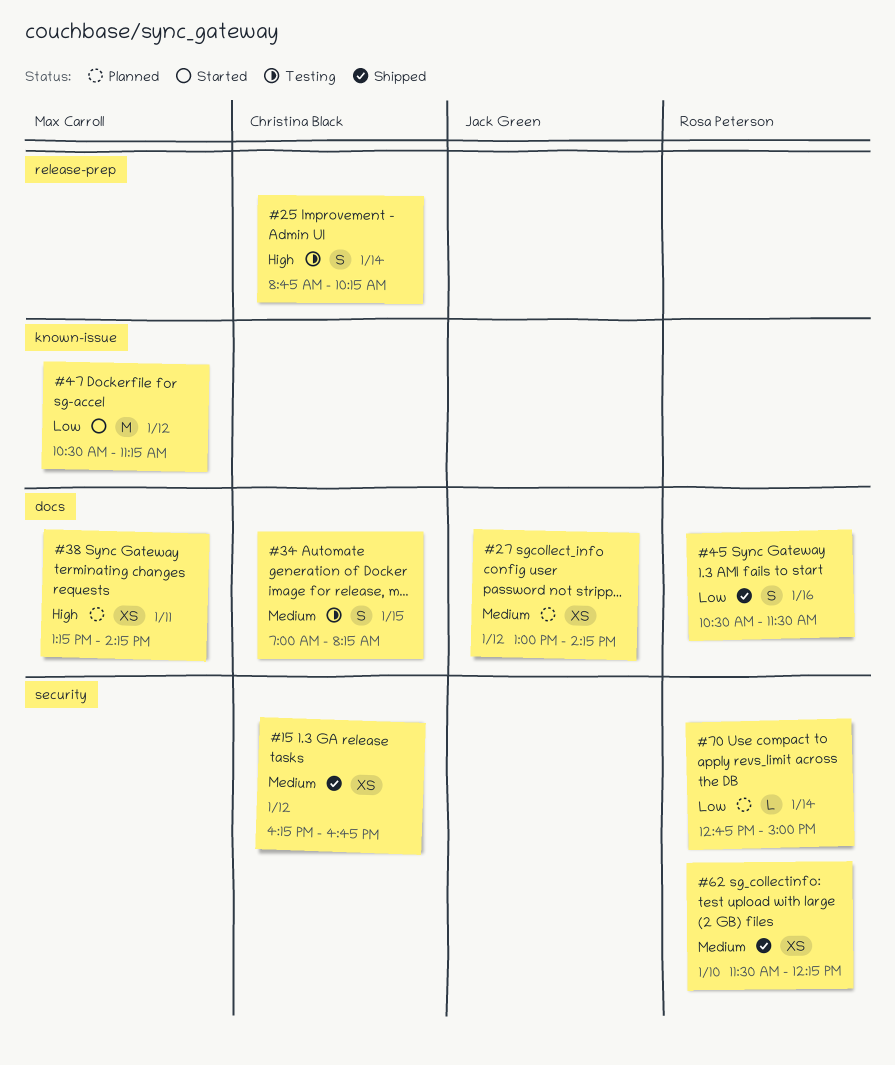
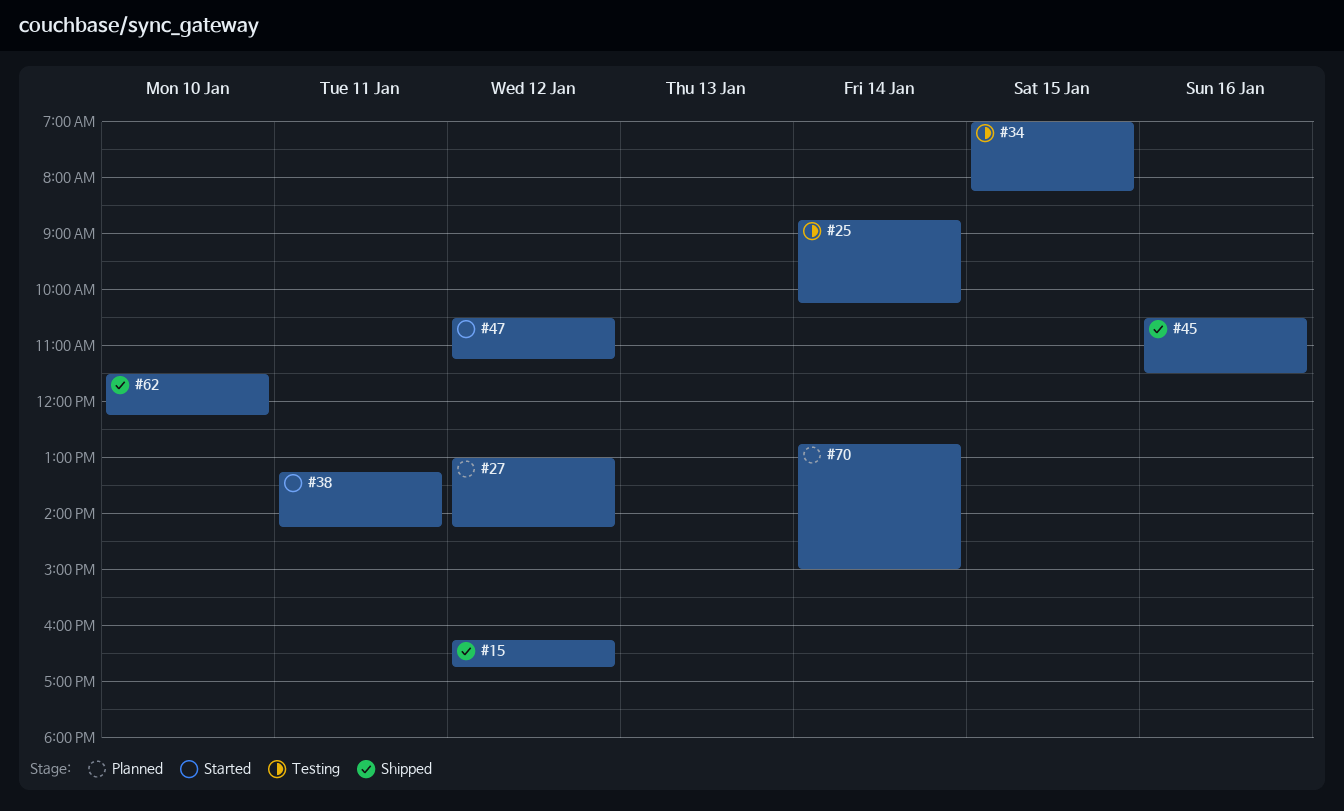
#38, status: Planned -> Started

